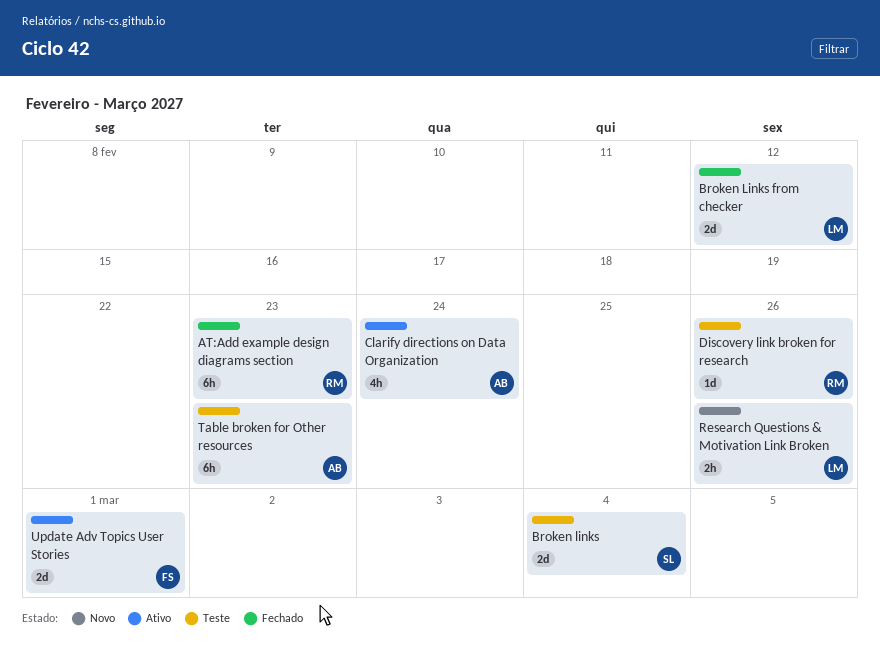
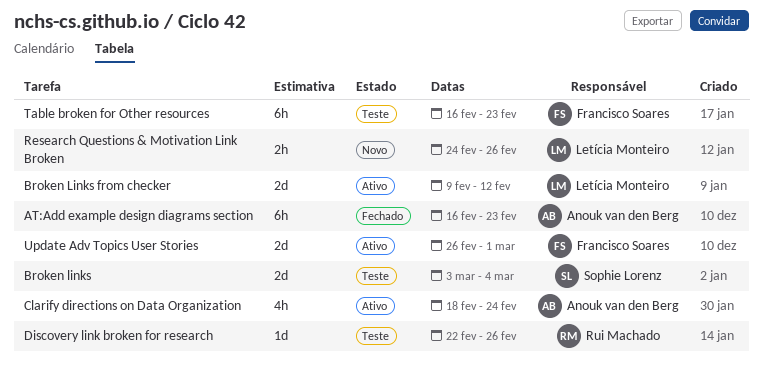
AT:Add example design diagrams section, owner: Rui Machado -> Anouk van den Berg
Broken Links from checker, status: Fechado -> Ativo
Table broken for Other resources, owner: Anouk van den Berg -> Francisco Soares

